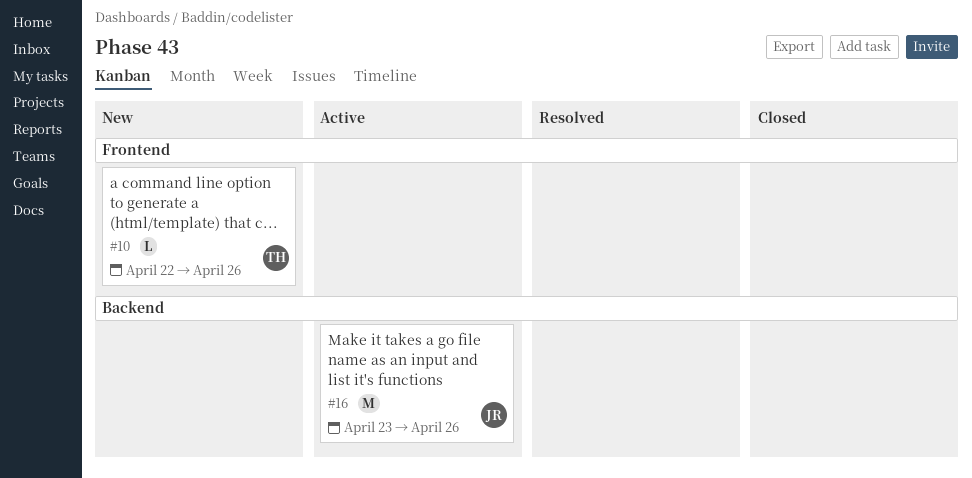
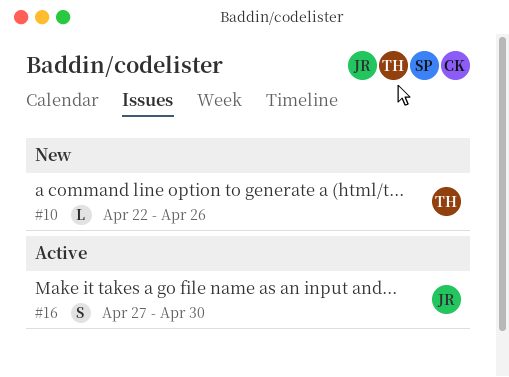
#16, estimate: M -> S
#16, start: Apr 23 -> Apr 27
#16, due: Apr 26 -> Apr 30

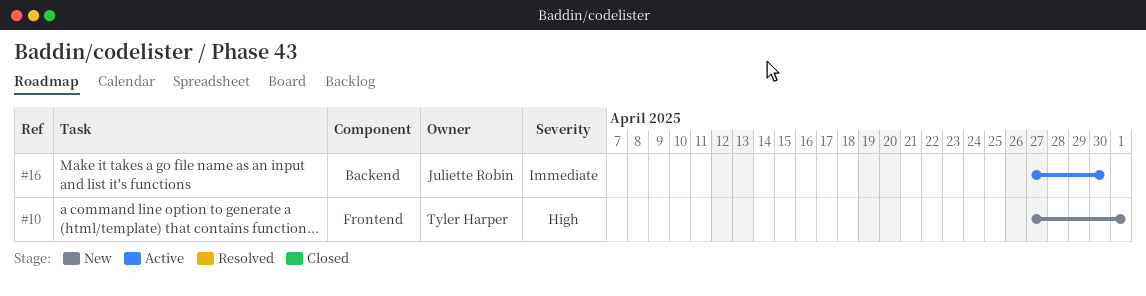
#10, start: Apr 22 -> Apr 27
#10, due: Apr 26 -> May 1

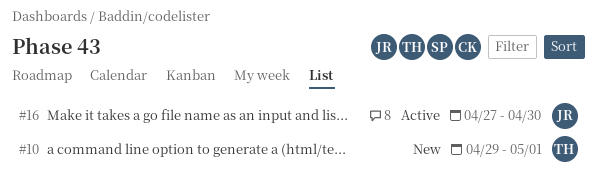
#10, start: Apr 27 -> Apr 29

